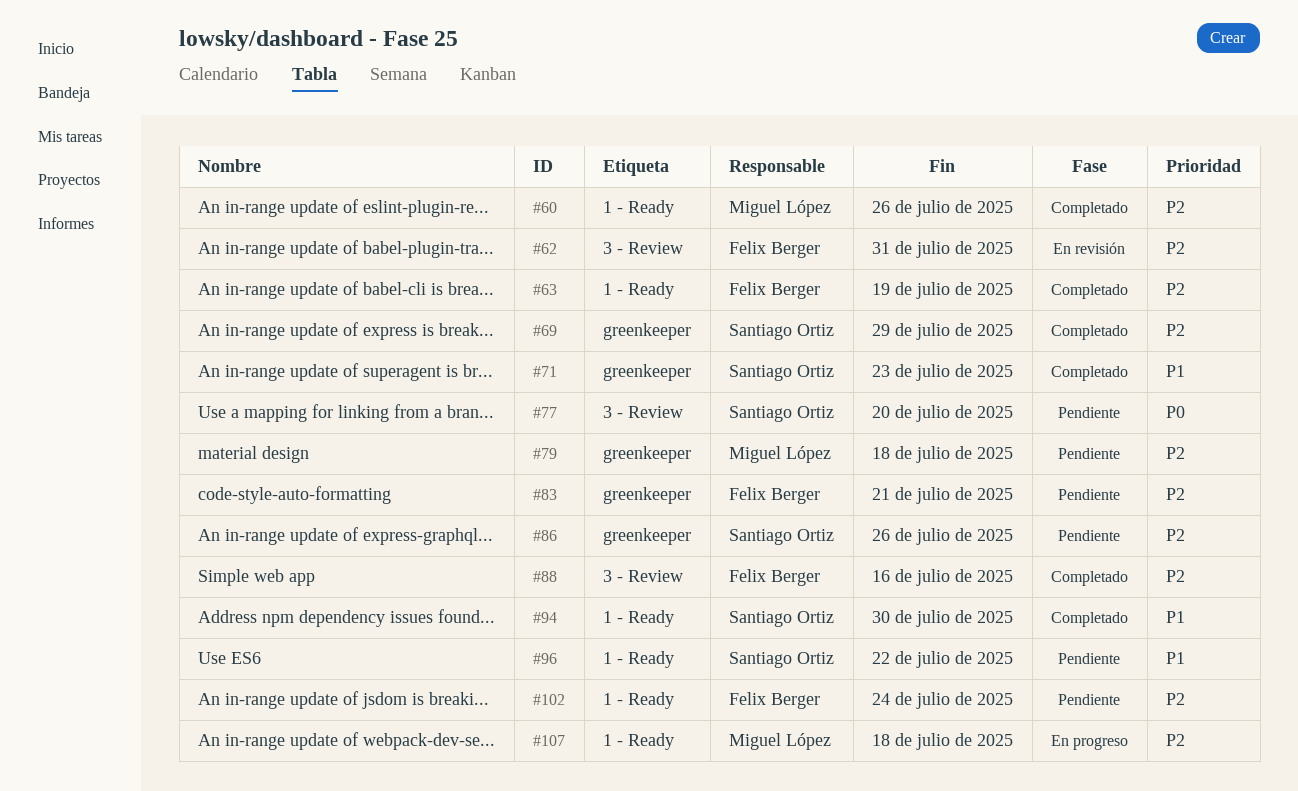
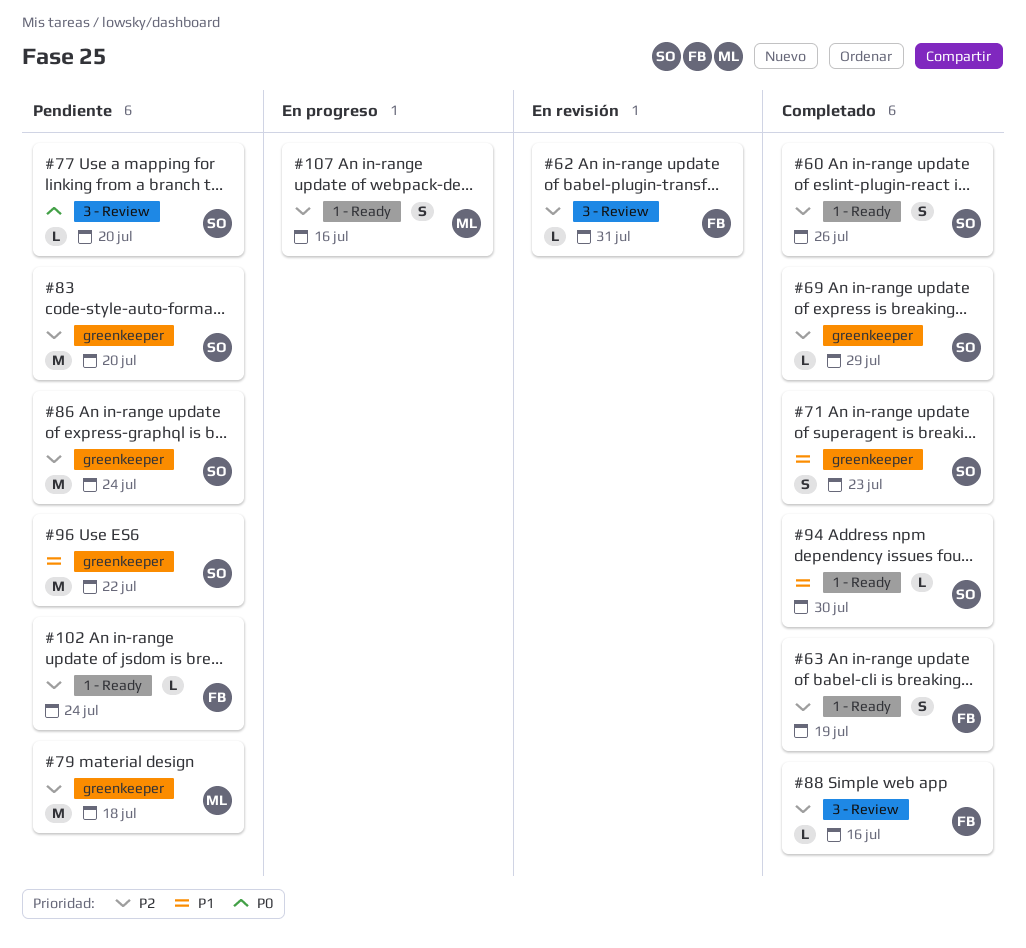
#60, owner: Miguel López -> Santiago Ortiz
#83, owner: Felix Berger -> Santiago Ortiz
#83, due: Jul 21 -> Jul 20
#86, due: Jul 26 -> Jul 24
#96, label: 1 - Ready -> greenkeeper
#107, due: Jul 18 -> Jul 16

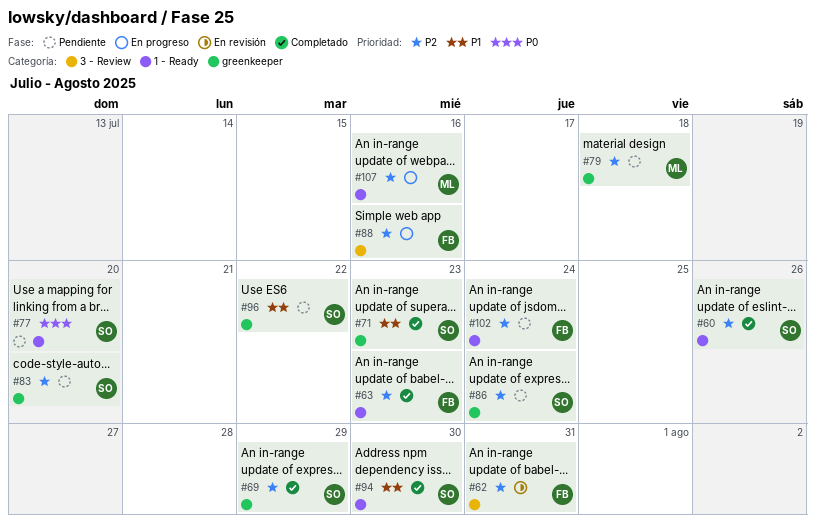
#63, due: Jul 19 -> Jul 23
#77, label: 3 - Review -> 1 - Ready
#88, status: Completado -> En progreso

